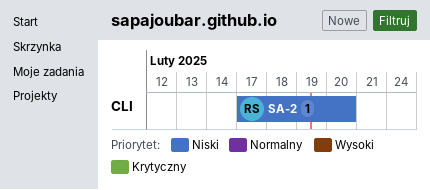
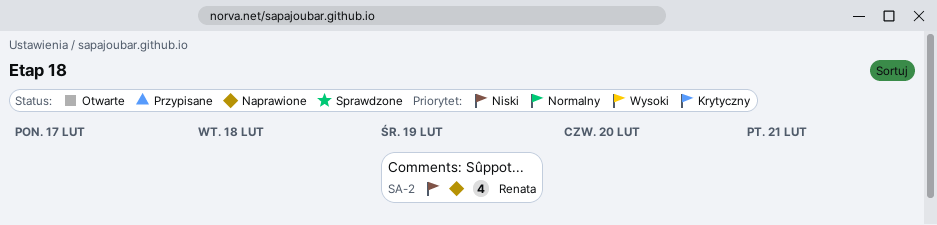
SA-2, estimate: 1 -> 4
SA-2, due: Feb 20 -> Feb 19

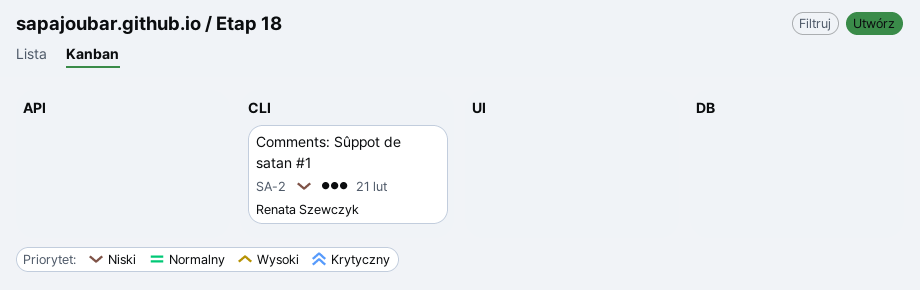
SA-2, estimate: 4 -> 3
SA-2, due: Feb 19 -> Feb 21

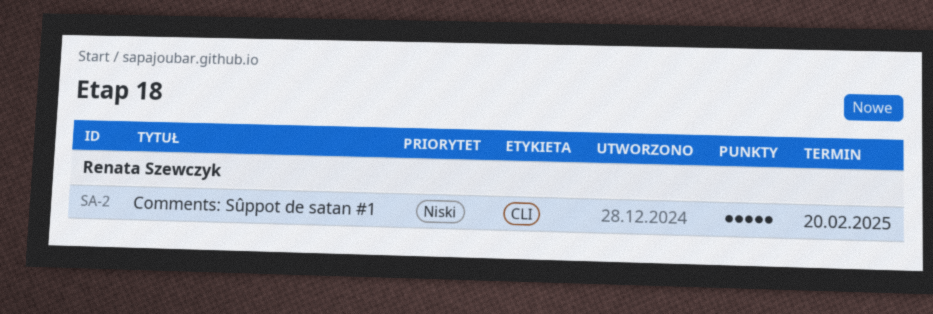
SA-2, estimate: 3 -> 5
SA-2, due: Feb 21 -> Feb 20

